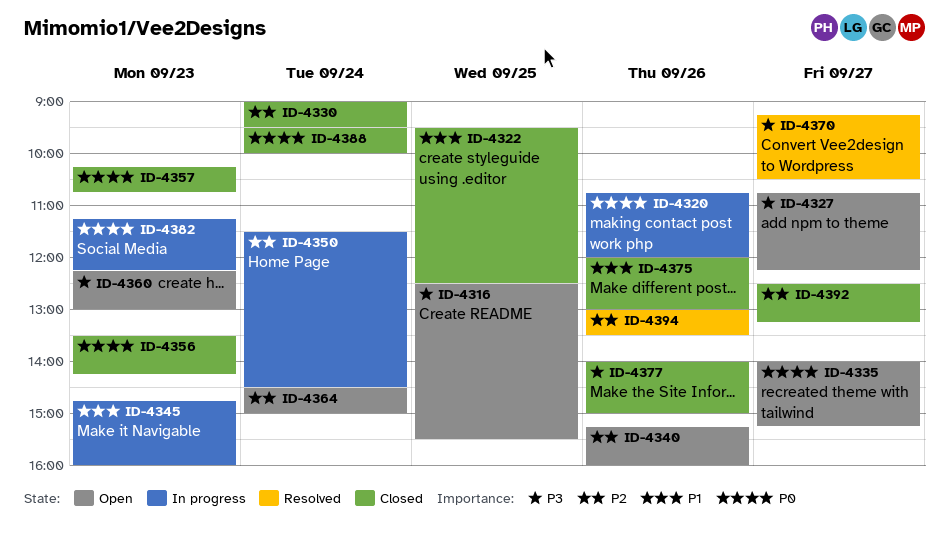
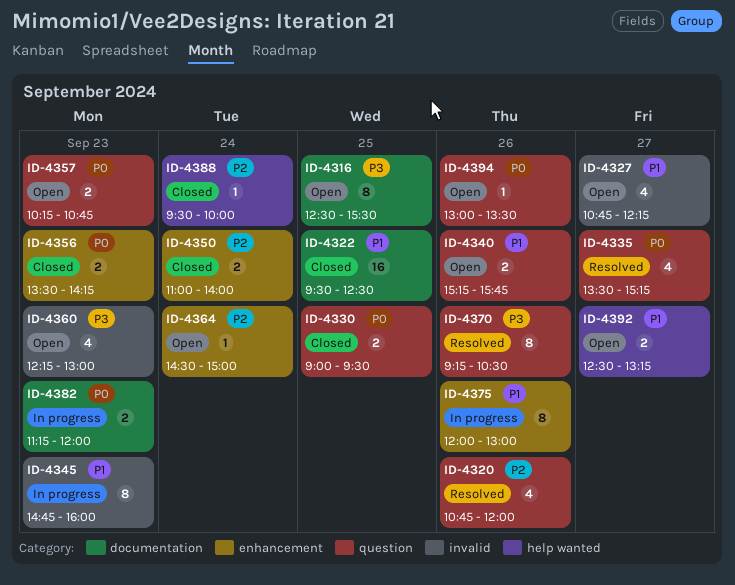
ID-4320, status: In progress -> Resolved
ID-4320, priority: P0 -> P2
ID-4327, priority: P3 -> P1
ID-4330, priority: P2 -> P0
ID-4330, day: Sep 24 -> Sep 25
ID-4335, status: Open -> Resolved
ID-4335, begins: 14:00 -> 13:30
ID-4340, priority: P2 -> P1
ID-4340, ends: 16:00 -> 15:45
ID-4350, status: In progress -> Closed
ID-4350, begins: 11:30 -> 11:00
ID-4350, ends: 14:30 -> 14:00
ID-4357, status: Closed -> Open
ID-4370, day: Sep 27 -> Sep 26
ID-4375, status: Closed -> In progress
ID-4377: present -> none
ID-4382, ends: 12:15 -> 12:00
ID-4388, priority: P0 -> P2
ID-4392, status: Closed -> Open
ID-4392, priority: P2 -> P1
ID-4394, status: Resolved -> Open
ID-4394, priority: P2 -> P0

